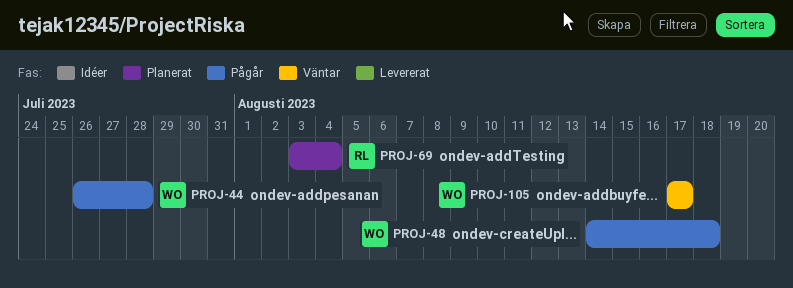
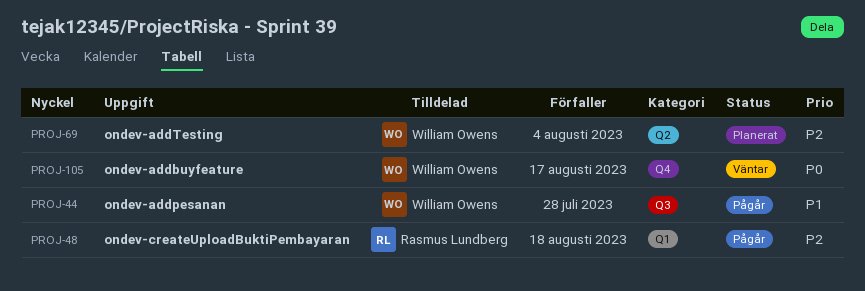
PROJ-48, owner: William Owens -> Rasmus Lundberg
PROJ-69, owner: Rasmus Lundberg -> William Owens

